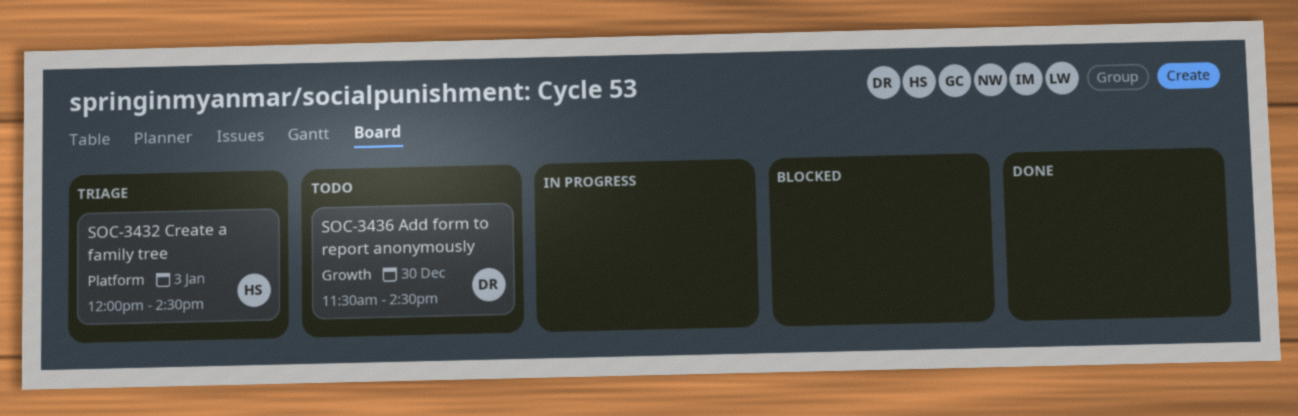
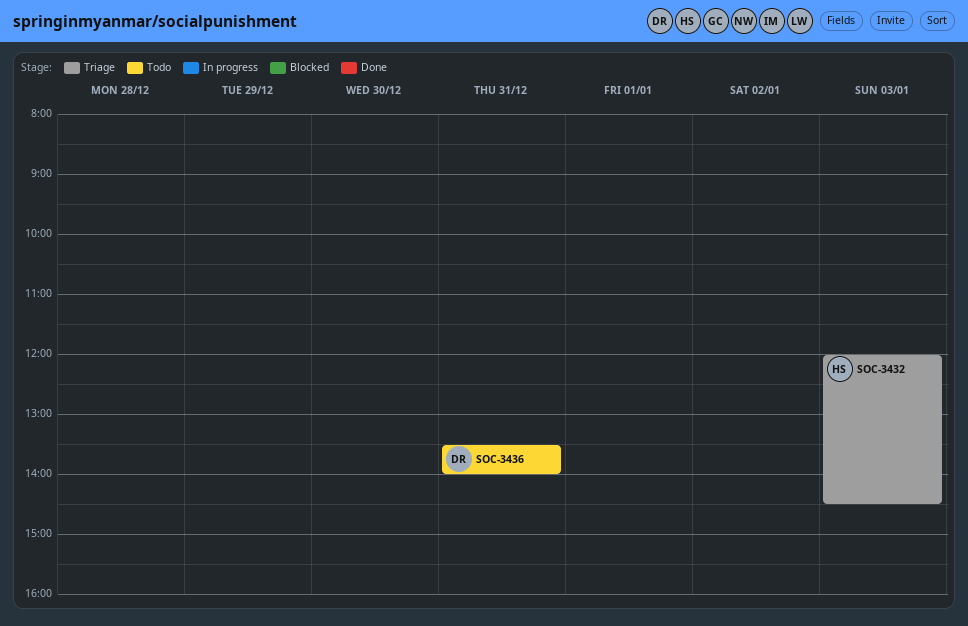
SOC-3436, day: Dec 30 -> Dec 31
SOC-3436, begins: 11:30 -> 13:30
SOC-3436, ends: 14:30 -> 14:00

